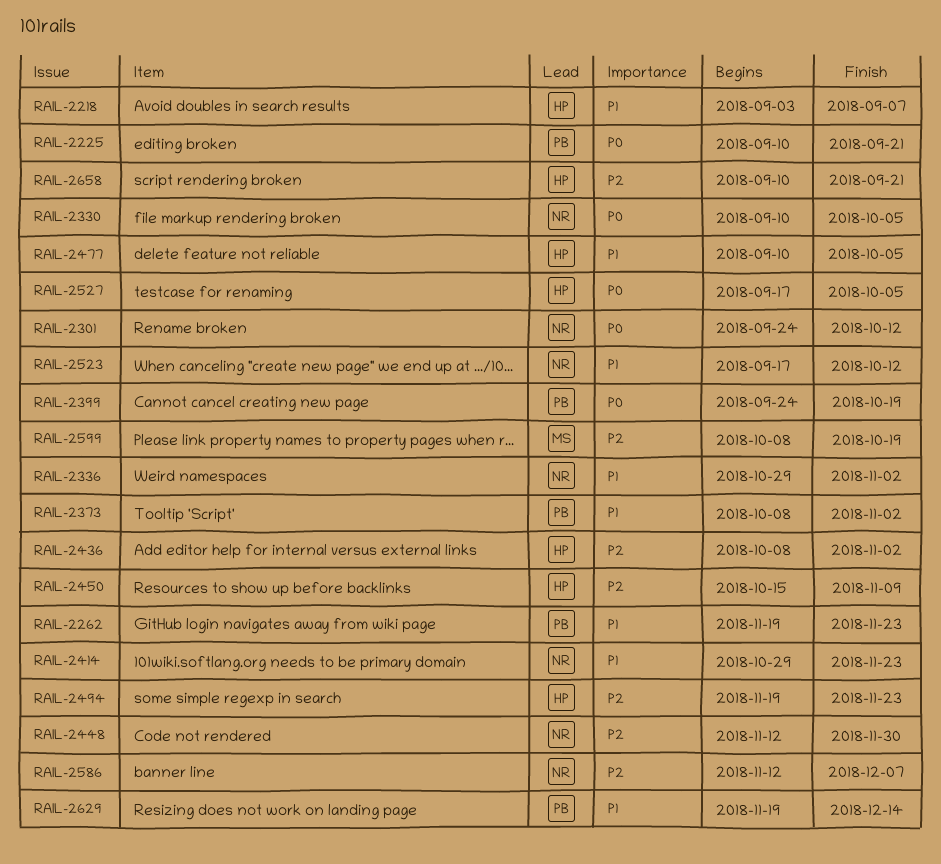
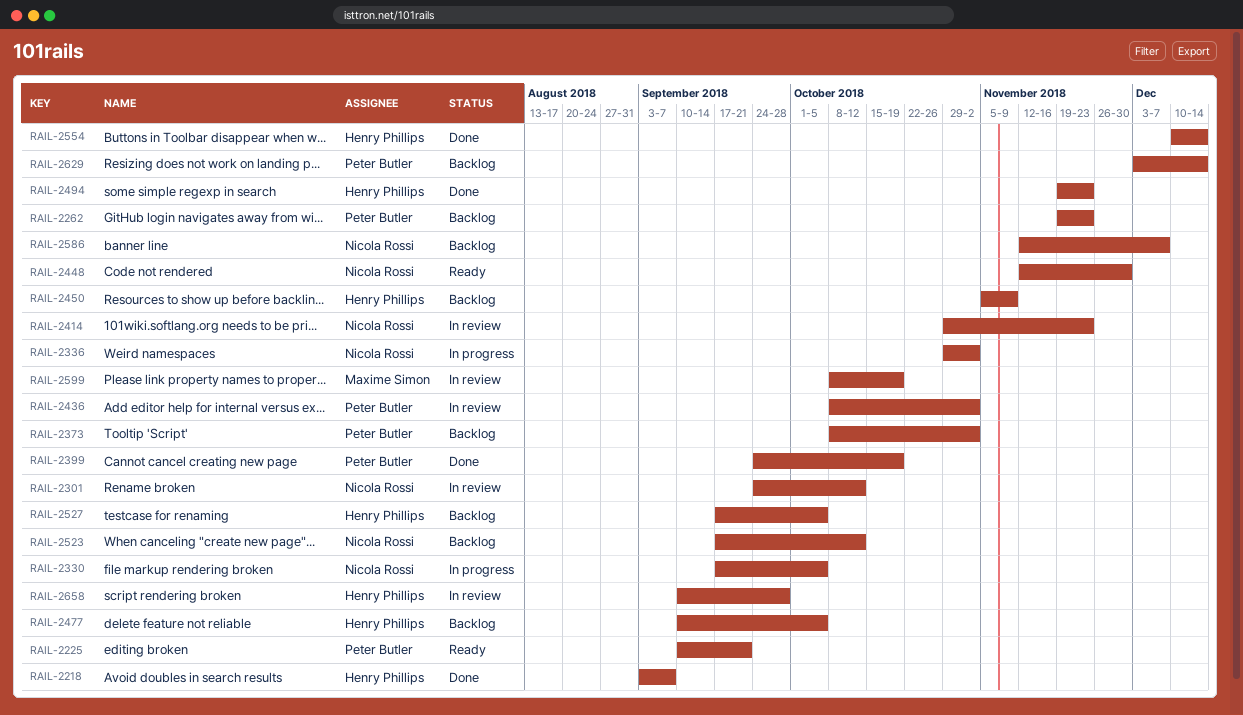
RAIL-2330, start: Sep 10 -> Sep 17
RAIL-2436, owner: Henry Phillips -> Peter Butler
RAIL-2450, start: Oct 15 -> Nov 5
RAIL-2554: none -> present
RAIL-2629, start: Nov 19 -> Dec 3
RAIL-2658, due: Sep 21 -> Sep 28

